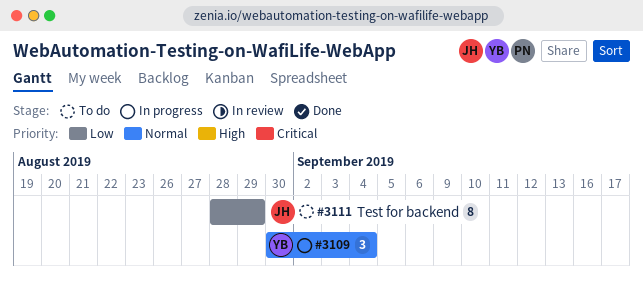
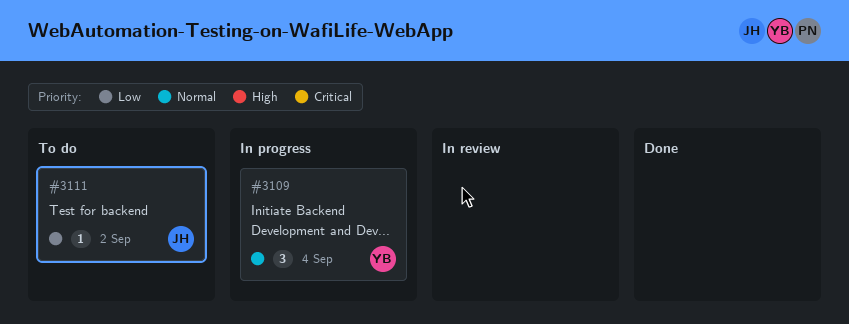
#3111, estimate: 8 -> 1
#3111, due: Aug 29 -> Sep 2

